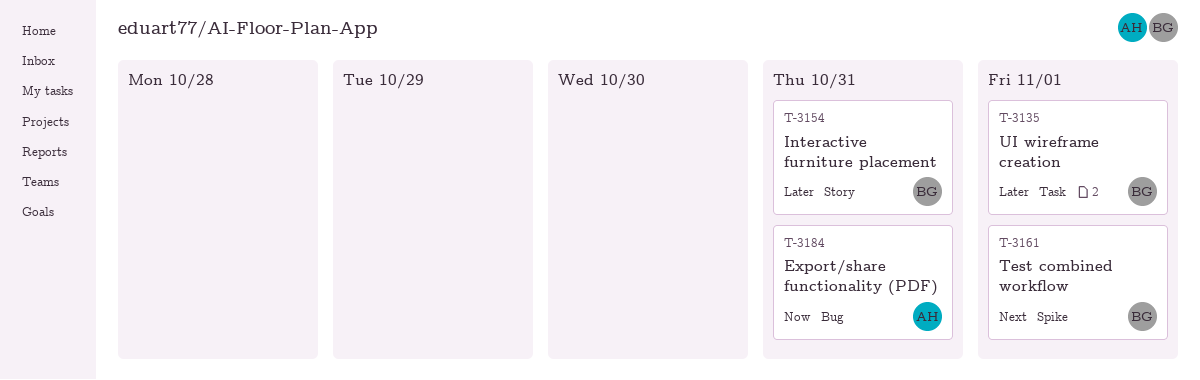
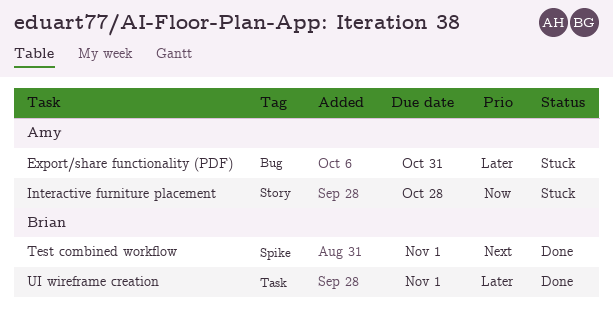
Export/share functionality (PDF), priority: Now -> Later
Interactive furniture placement, owner: Brian -> Amy
Interactive furniture placement, priority: Later -> Now
Interactive furniture placement, due: Oct 31 -> Oct 28

